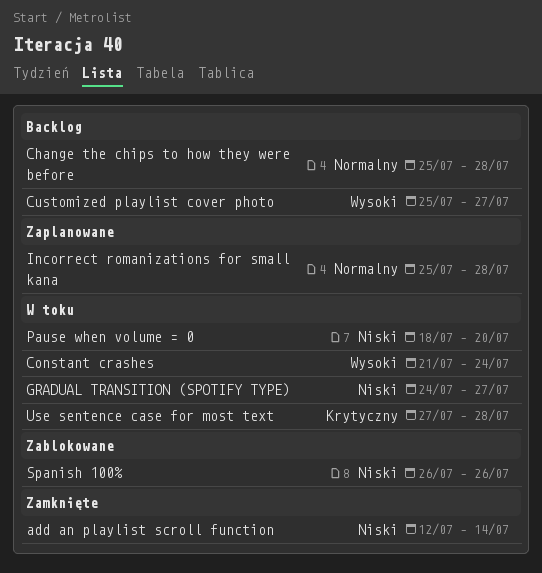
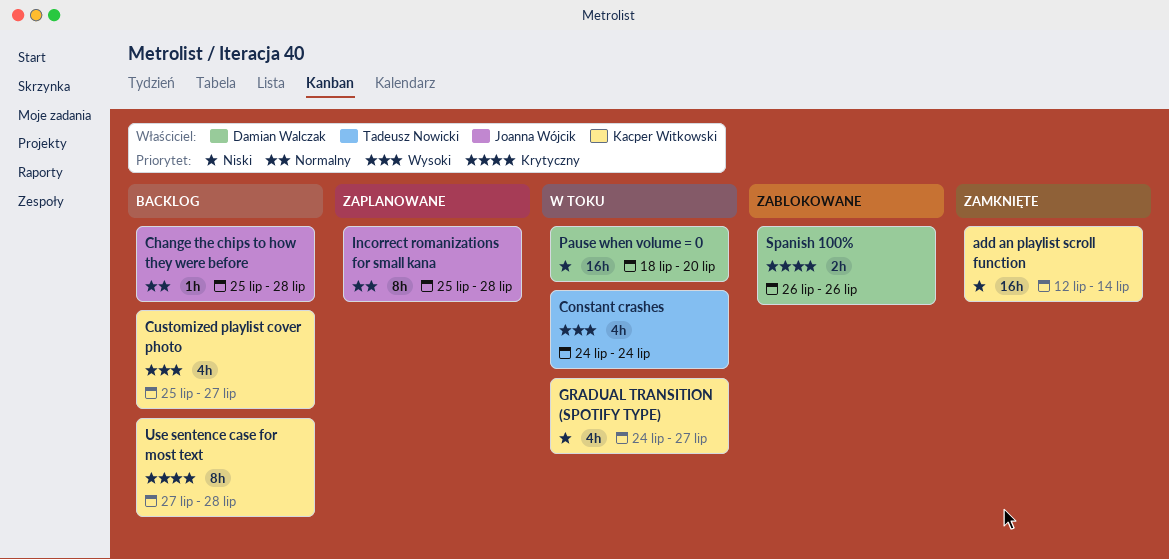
Constant crashes, start: Jul 21 -> Jul 24
Spanish 100%, priority: Niski -> Krytyczny
Use sentence case for most text, status: W toku -> Backlog

